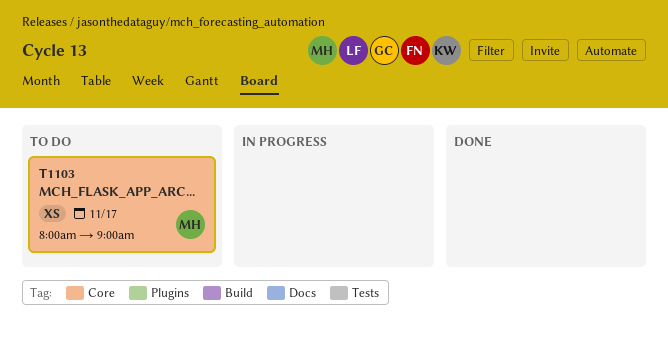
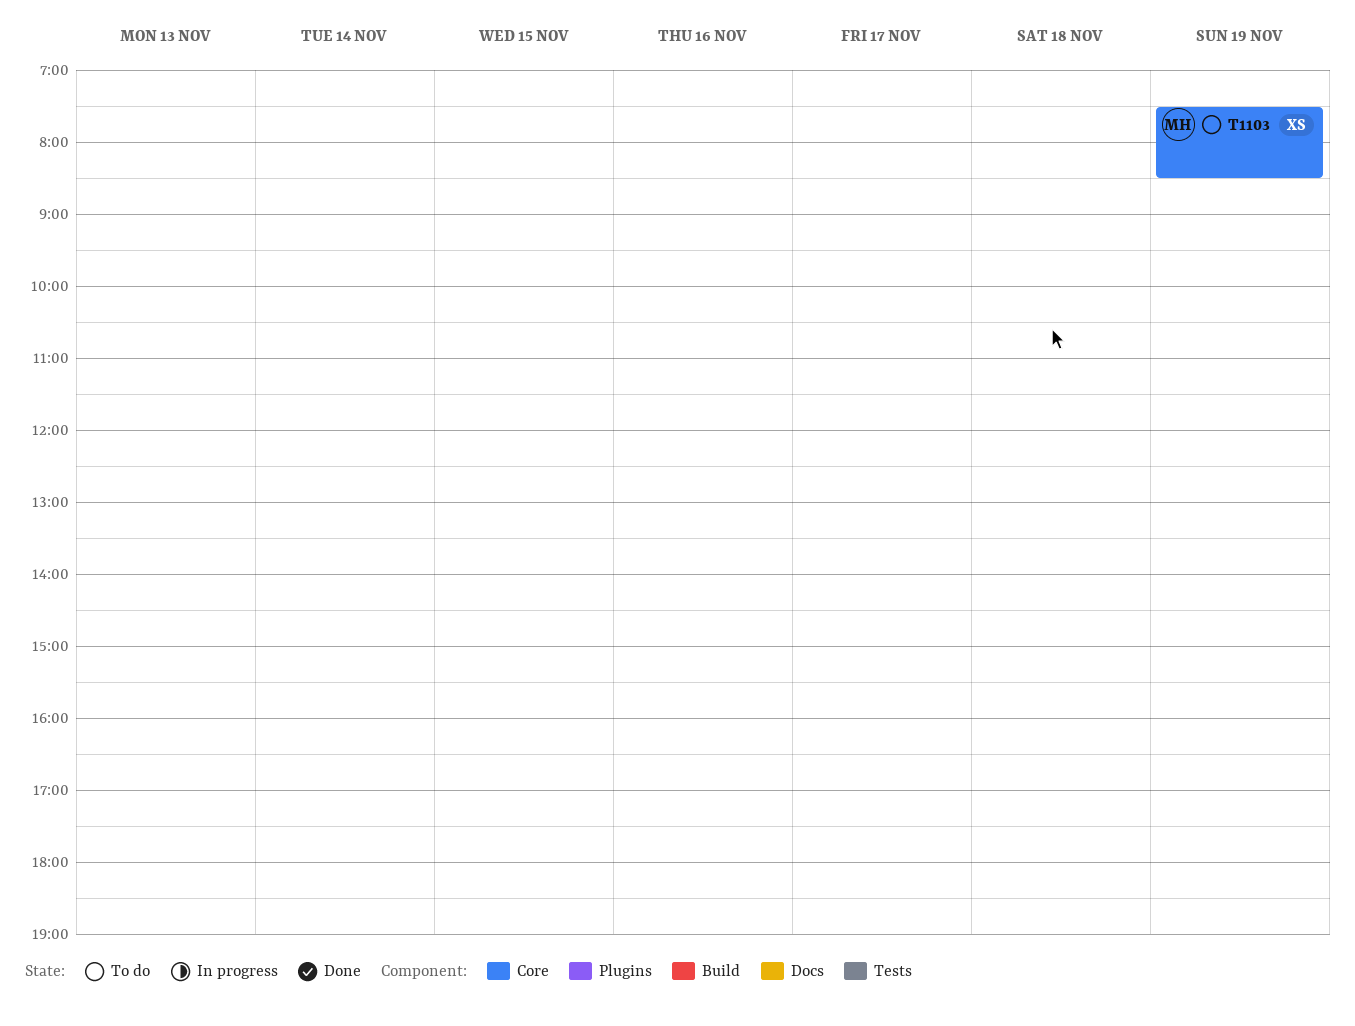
T1103, day: Nov 17 -> Nov 19
T1103, begins: 08:00 -> 07:30
T1103, ends: 09:00 -> 08:30

